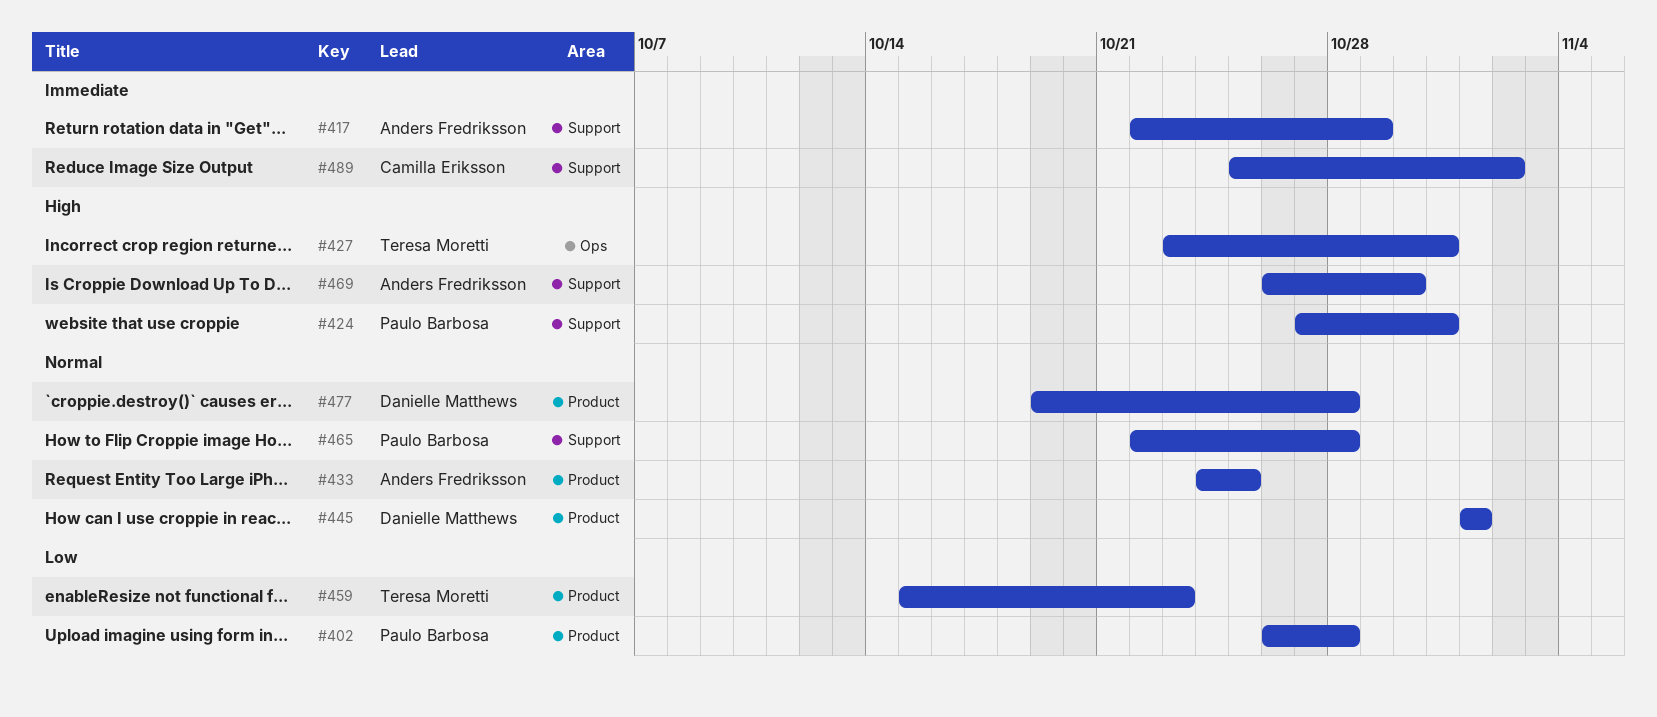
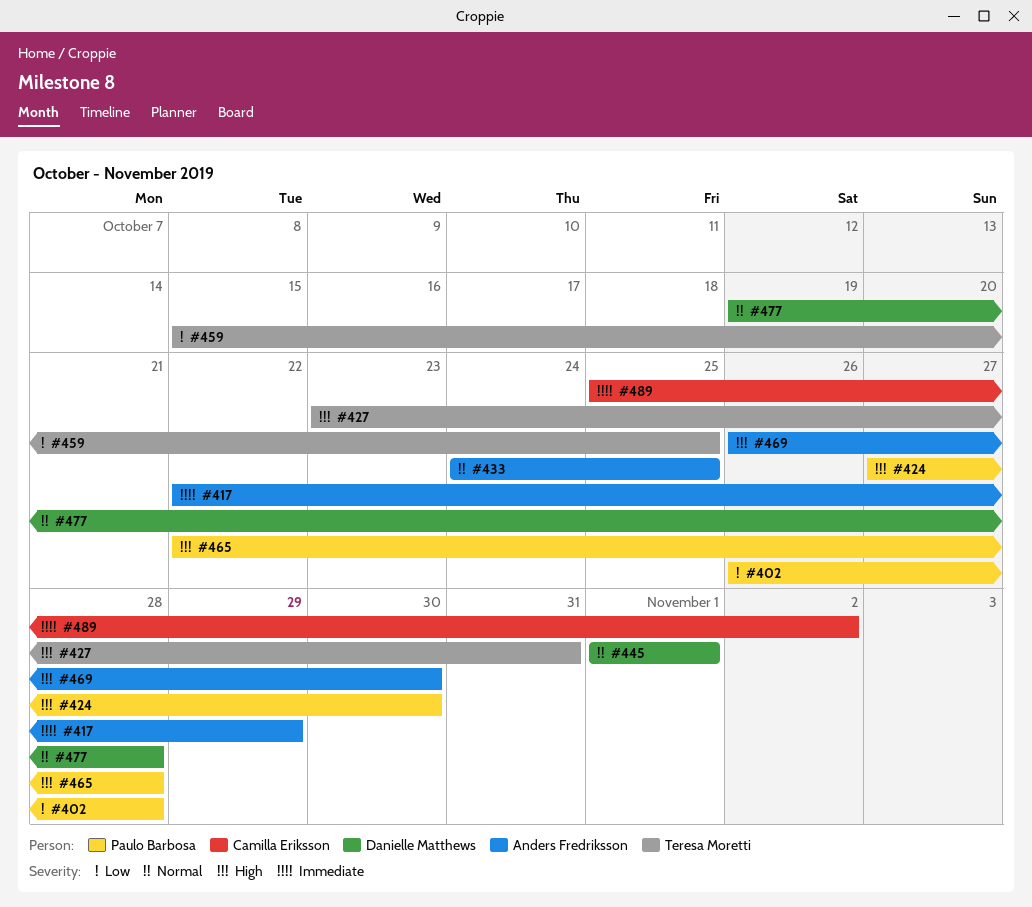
#424, due: Oct 31 -> Oct 30
#459, due: Oct 23 -> Oct 25
#465, priority: Normal -> High

